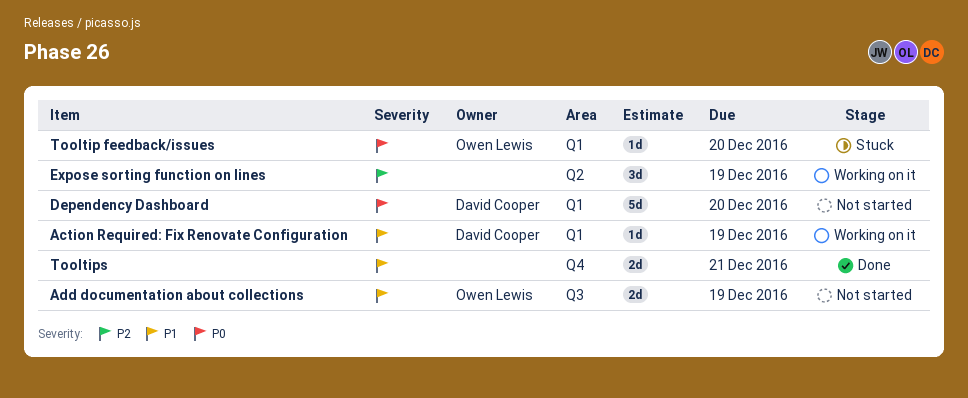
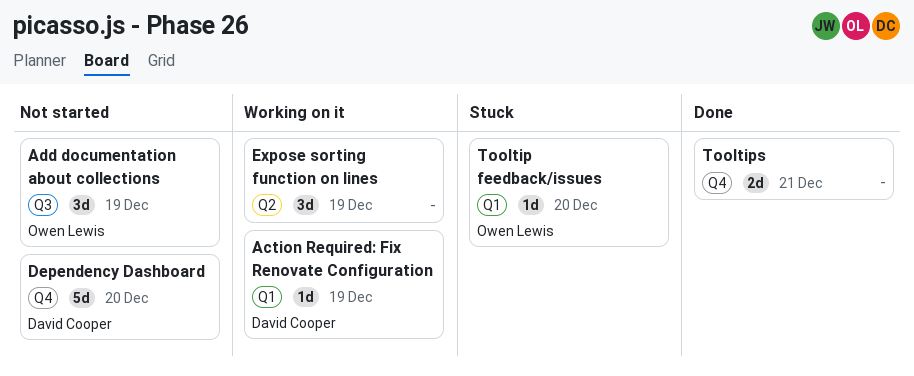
Add documentation about collections, estimate: 2d -> 3d
Dependency Dashboard, label: Q1 -> Q4

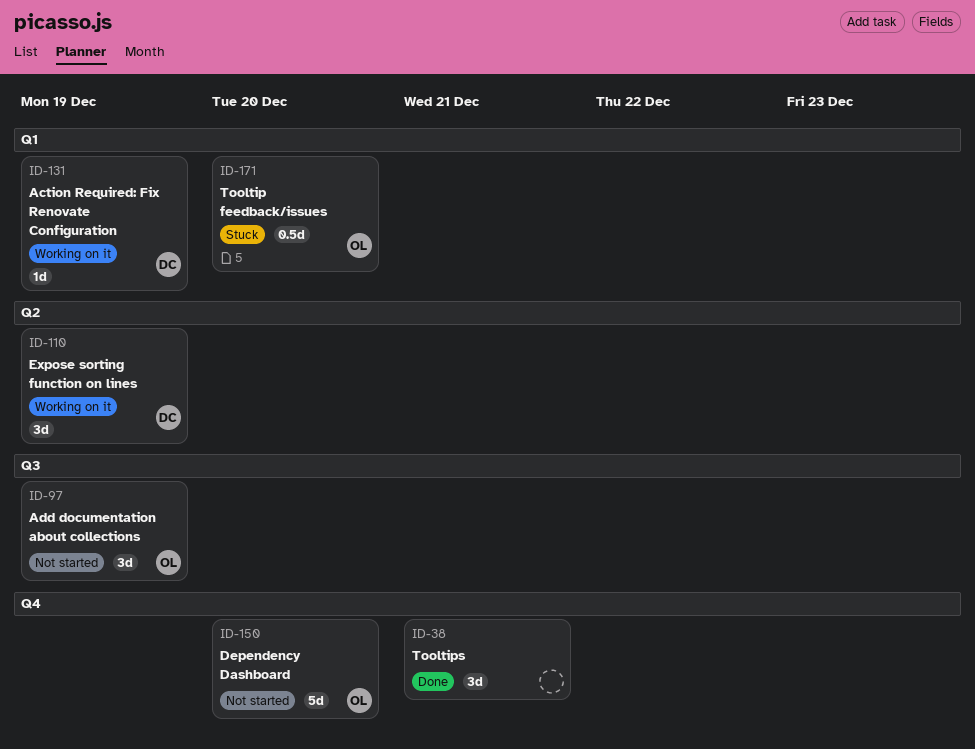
Dependency Dashboard, owner: David Cooper -> Owen Lewis
Expose sorting function on lines, owner: none -> David Cooper
Tooltip feedback/issues, estimate: 1d -> 0.5d
Tooltips, estimate: 2d -> 3d

